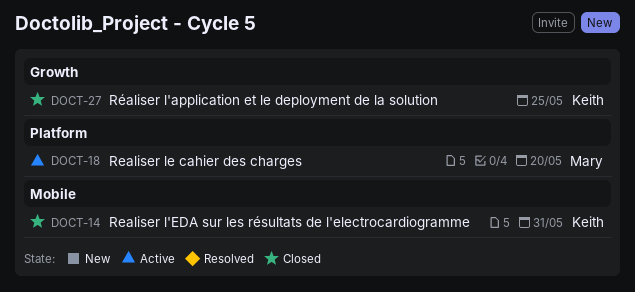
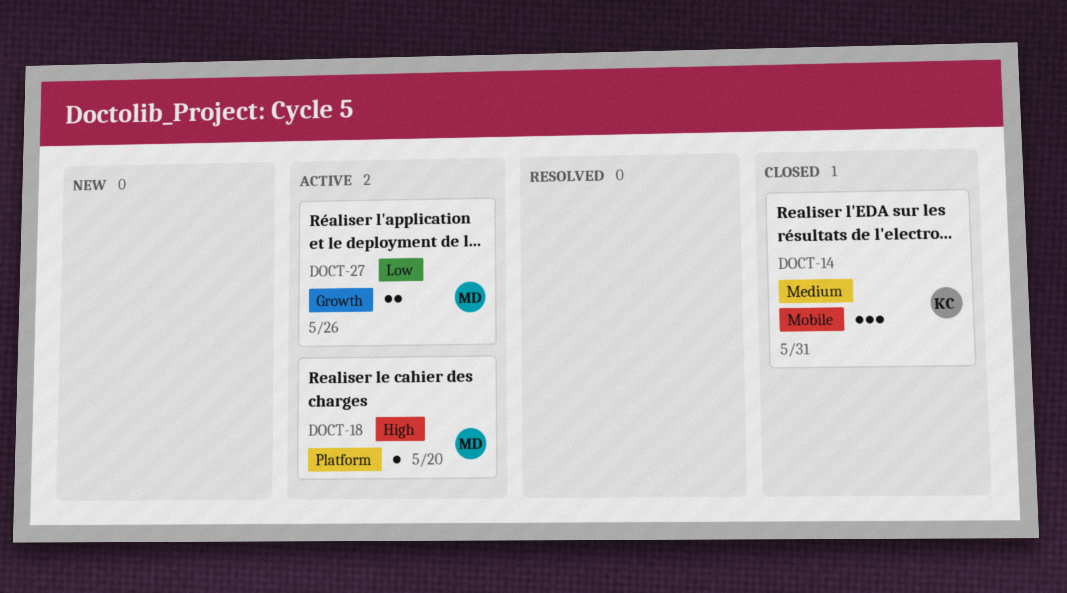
DOCT-27, status: Closed -> Active
DOCT-27, owner: Keith -> Mary
DOCT-27, due: May 25 -> May 26

